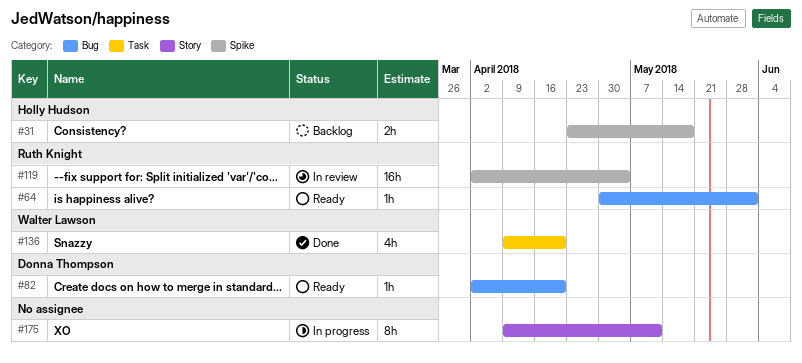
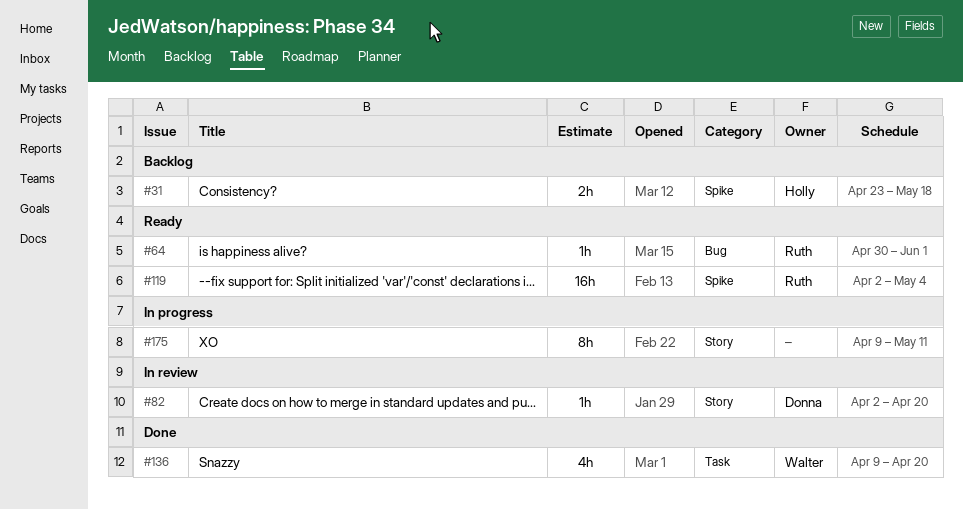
#82, status: Ready -> In review
#82, label: Bug -> Story
#119, status: In review -> Ready

